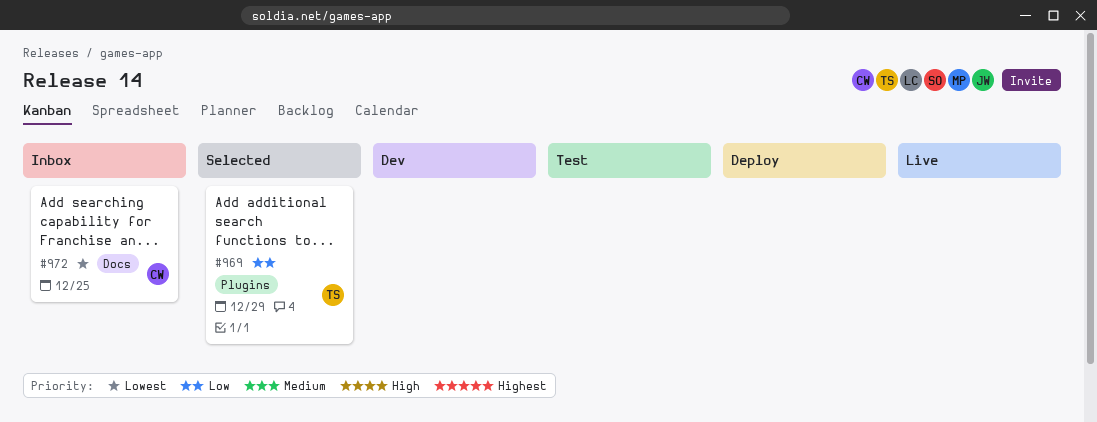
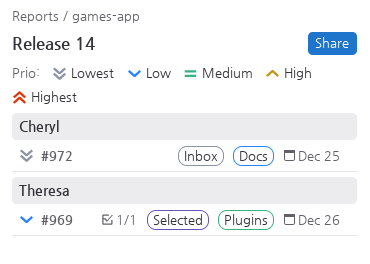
#969, due: Dec 29 -> Dec 26

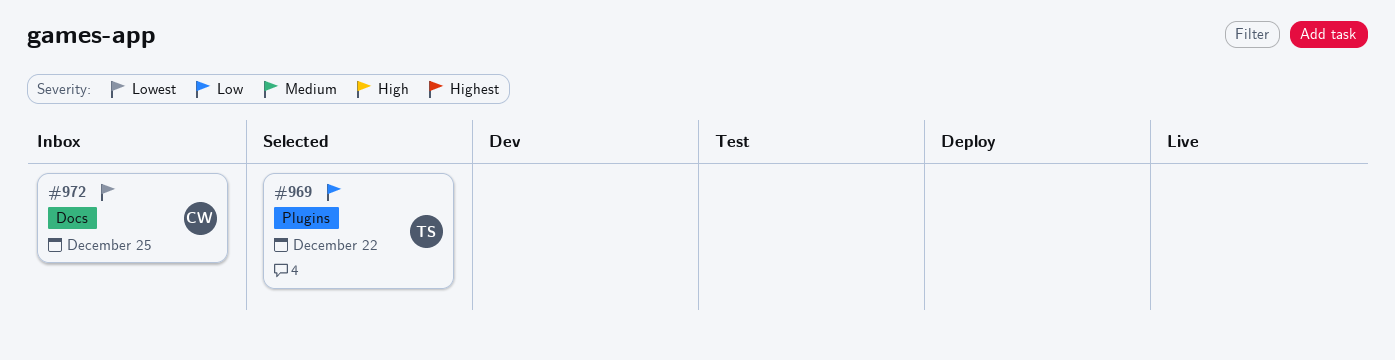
#969, due: Dec 26 -> Dec 22

